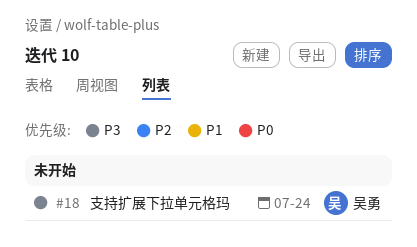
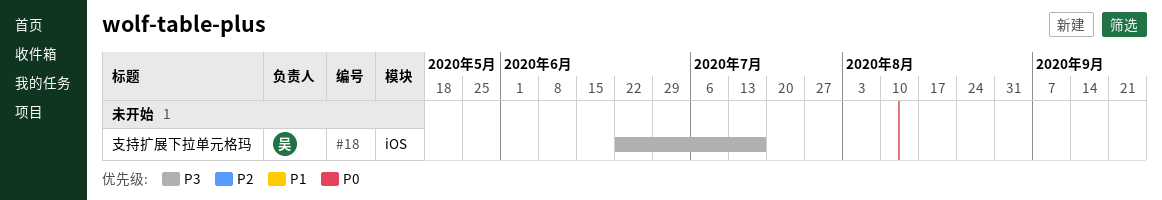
#18, due: Jul 24 -> Jul 17

